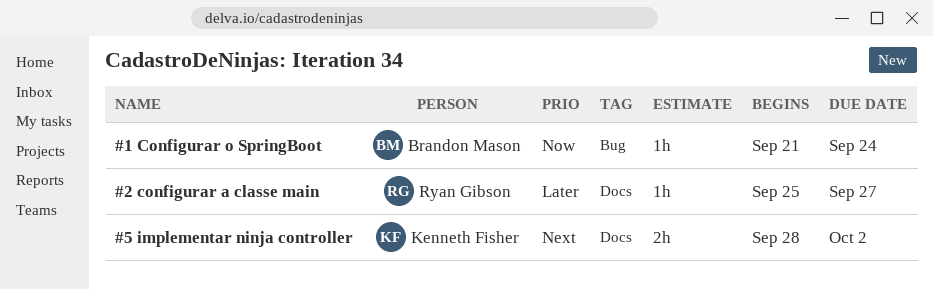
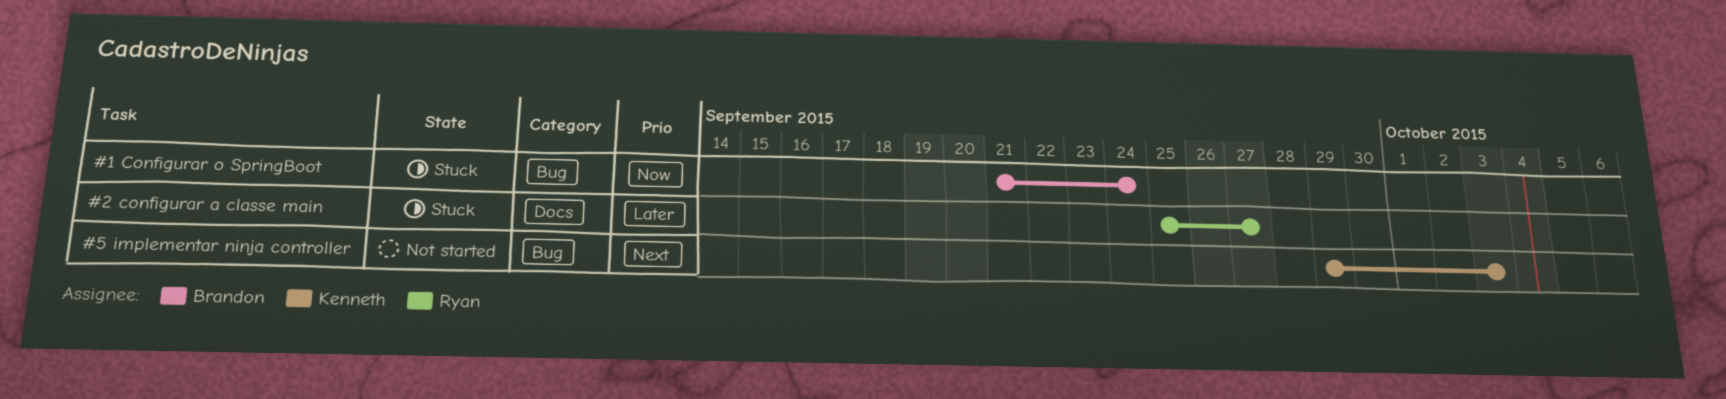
#5 implementar ninja controller, label: Docs -> Bug
#5 implementar ninja controller, start: Sep 28 -> Sep 29
#5 implementar ninja controller, due: Oct 2 -> Oct 3

